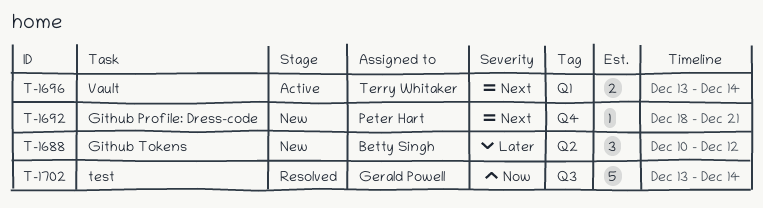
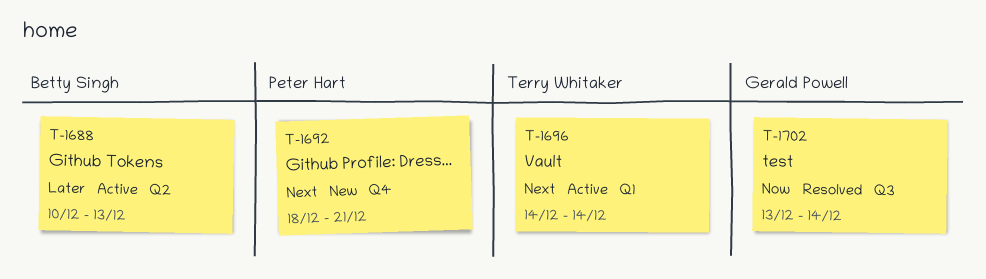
T-1688, status: New -> Active
T-1688, due: Dec 12 -> Dec 13
T-1696, start: Dec 13 -> Dec 14

